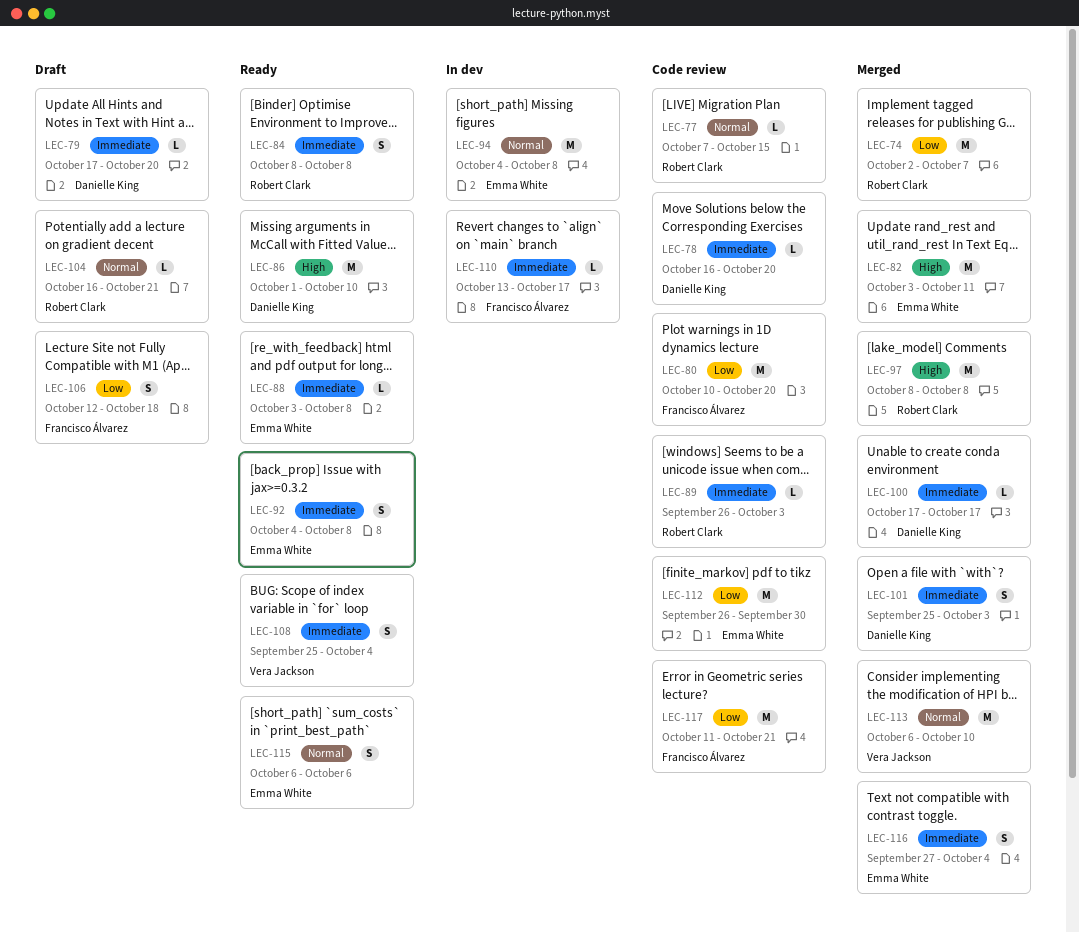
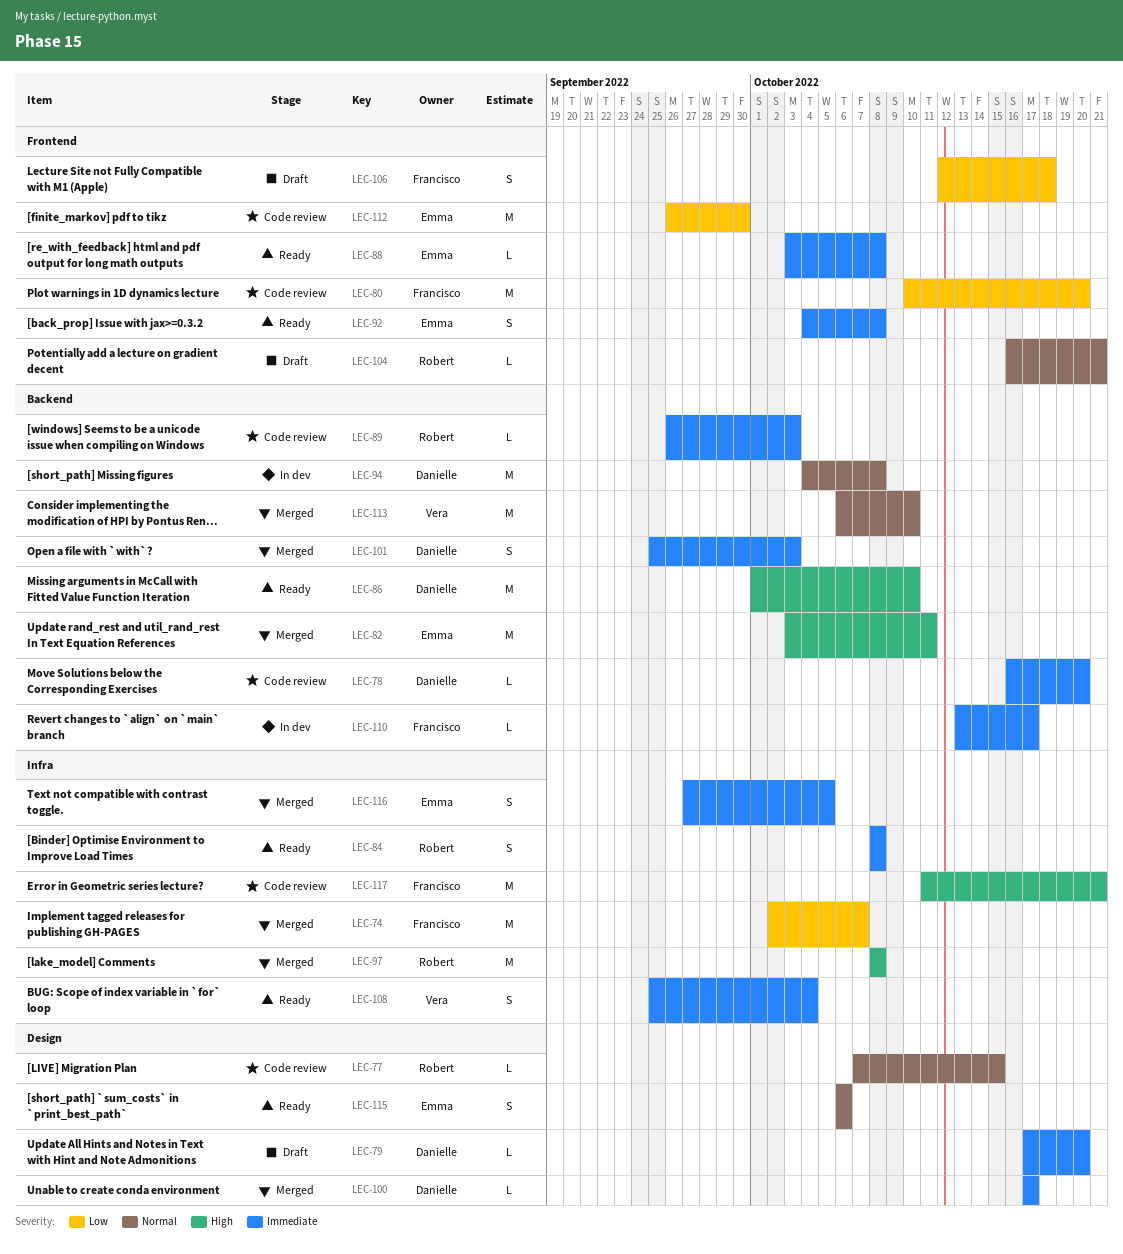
LEC-74, owner: Robert Clark -> Francisco Álvarez
LEC-94, owner: Emma White -> Danielle King
LEC-116, due: Oct 4 -> Oct 5
LEC-117, priority: Low -> High

